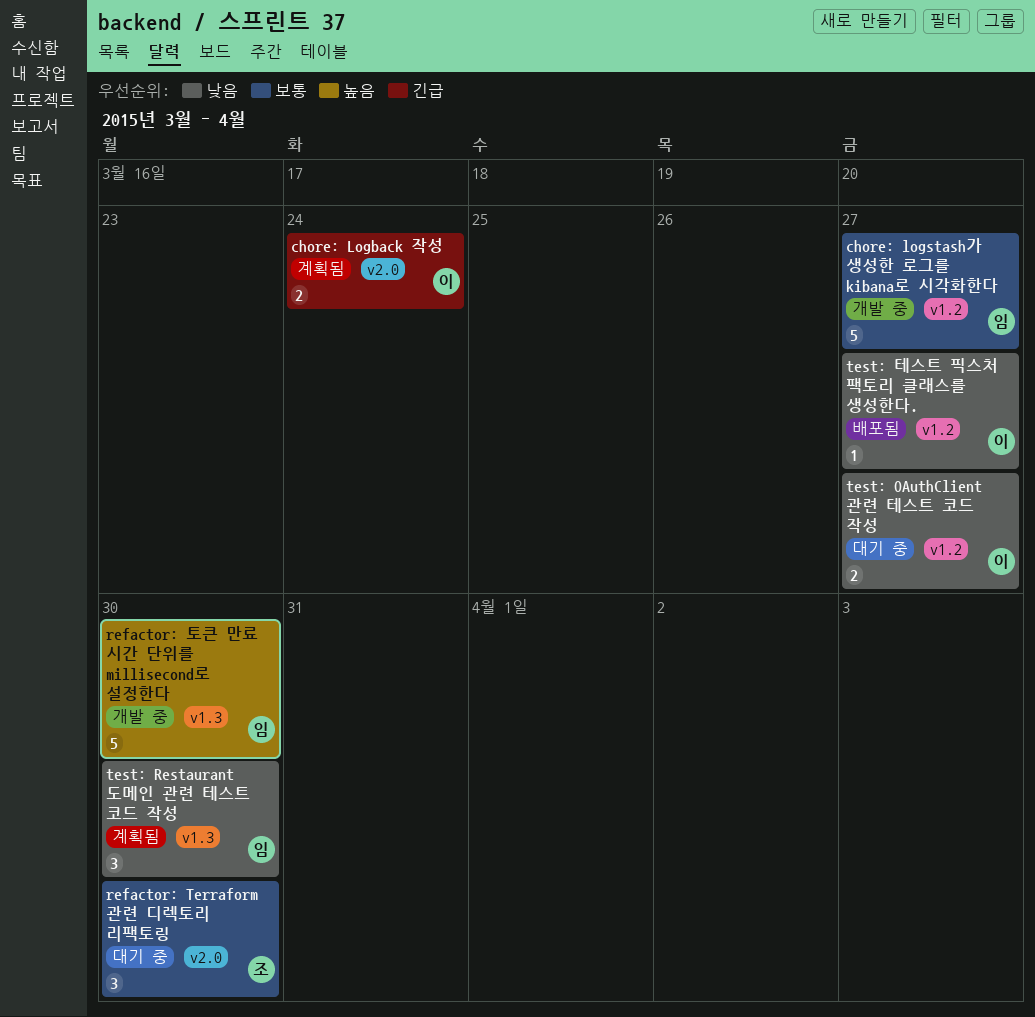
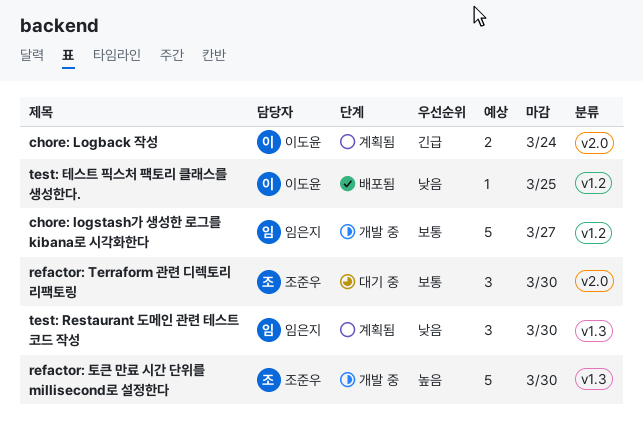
refactor: 토큰 만료 시간 단위를 millisecond로 설정한다, owner: 임은지 -> 조준우
test: OAuthClient 관련 테스트 코드 작성: present -> none
test: 테스트 픽스처 팩토리 클래스를 생성한다., due: Mar 27 -> Mar 25

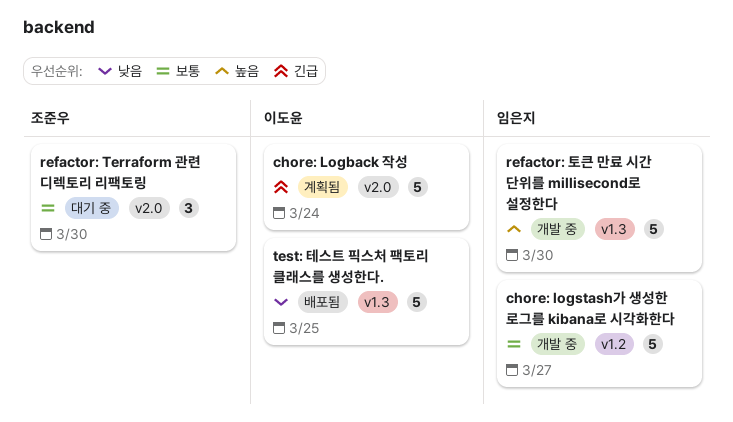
chore: Logback 작성, estimate: 2 -> 5
refactor: 토큰 만료 시간 단위를 millisecond로 설정한다, owner: 조준우 -> 임은지
test: Restaurant 도메인 관련 테스트 코드 작성: present -> none
test: 테스트 픽스처 팩토리 클래스를 생성한다., label: v1.2 -> v1.3
test: 테스트 픽스처 팩토리 클래스를 생성한다., estimate: 1 -> 5

